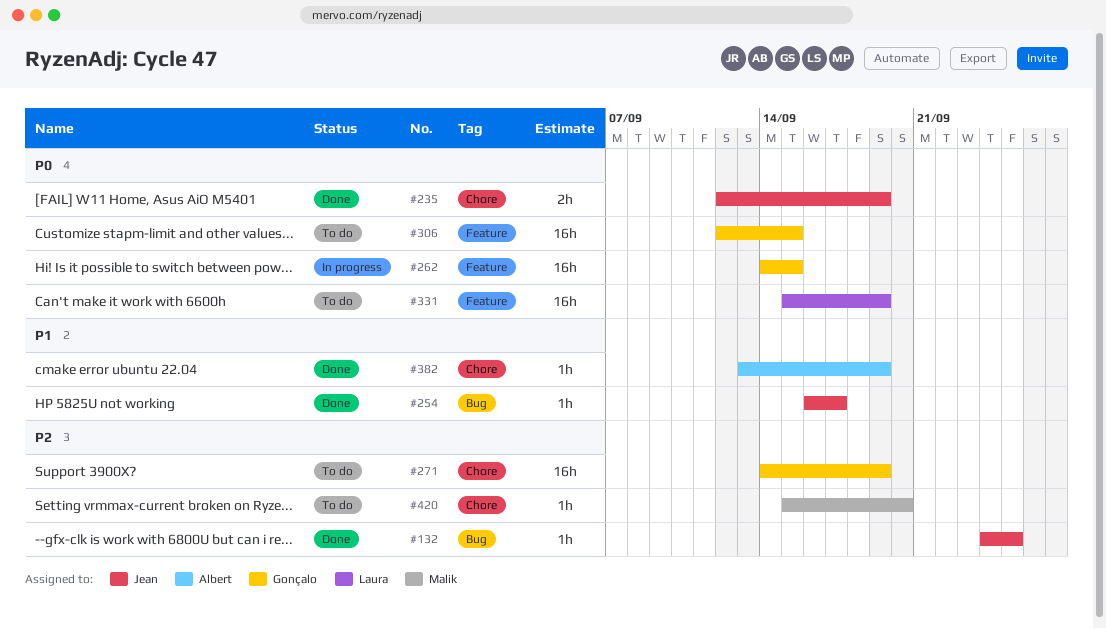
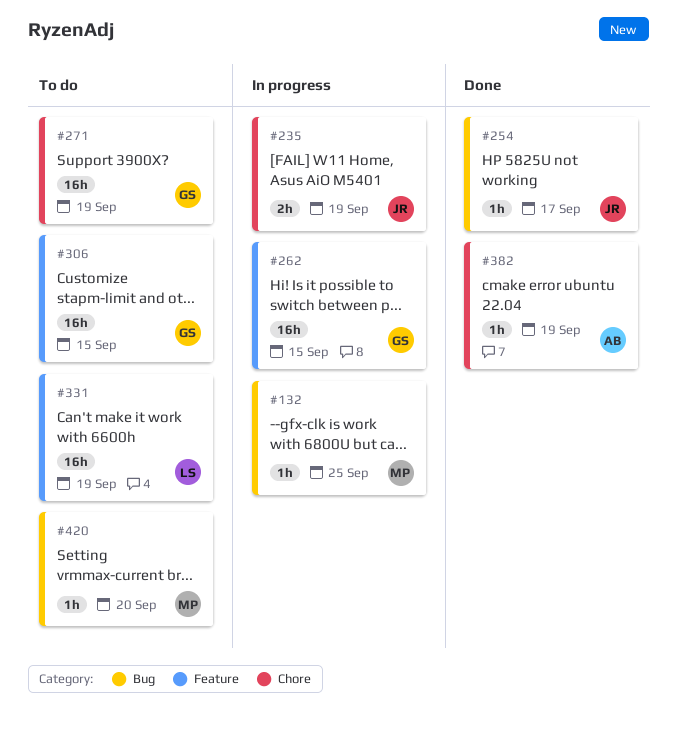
#132, status: Done -> In progress
#132, owner: Jean -> Malik
#235, status: Done -> In progress
#420, label: Chore -> Bug

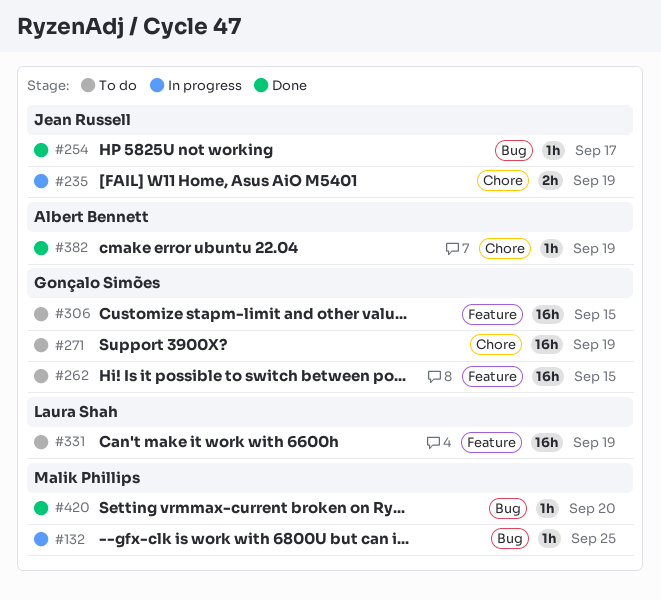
#262, status: In progress -> To do
#420, status: To do -> Done

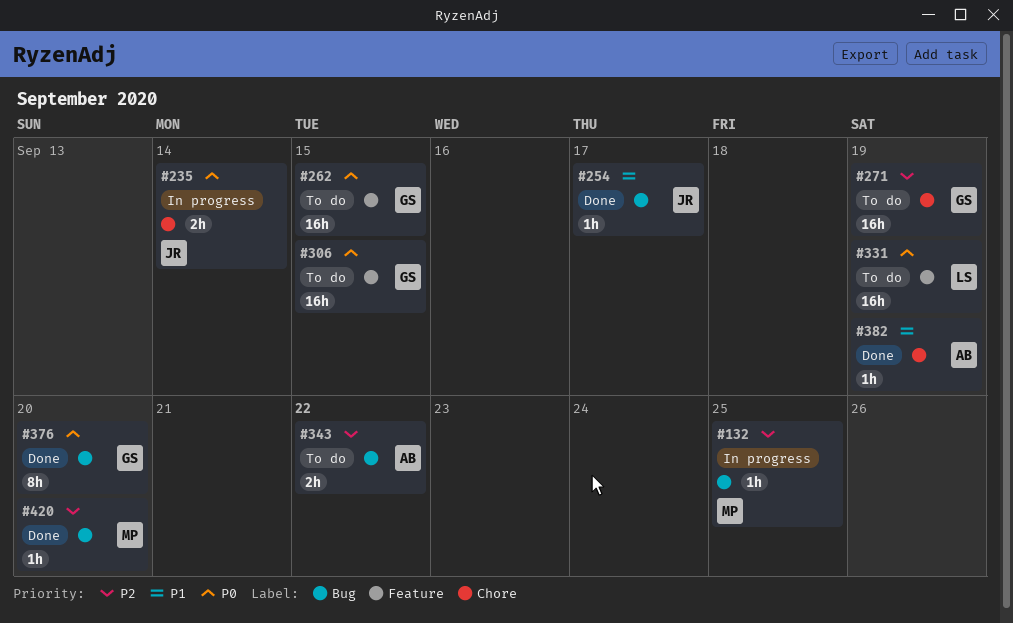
#235, due: Sep 19 -> Sep 14
#343: none -> present
#376: none -> present

